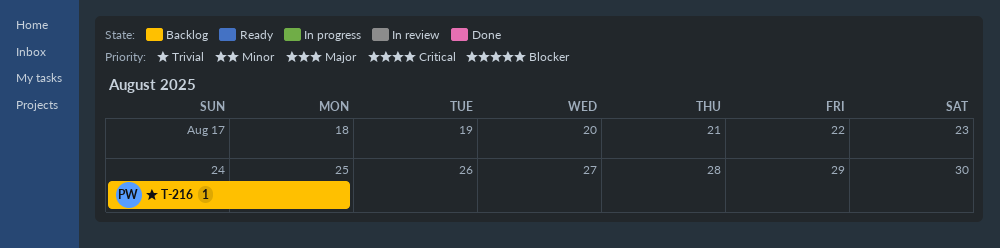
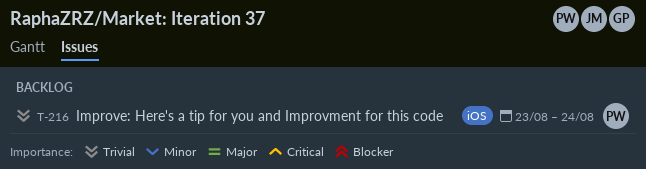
T-216, start: Aug 24 -> Aug 23
T-216, due: Aug 25 -> Aug 24

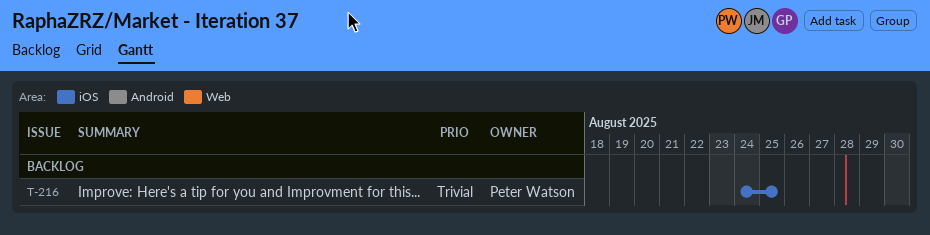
T-216, start: Aug 23 -> Aug 24
T-216, due: Aug 24 -> Aug 25

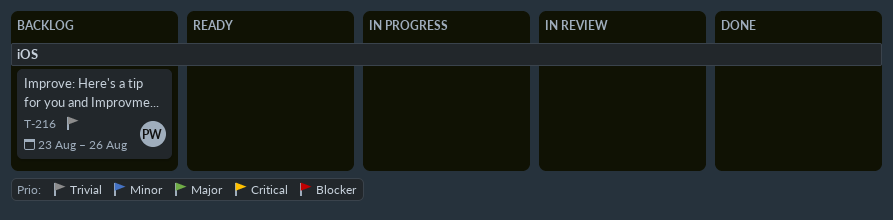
T-216, start: Aug 24 -> Aug 23
T-216, due: Aug 25 -> Aug 26

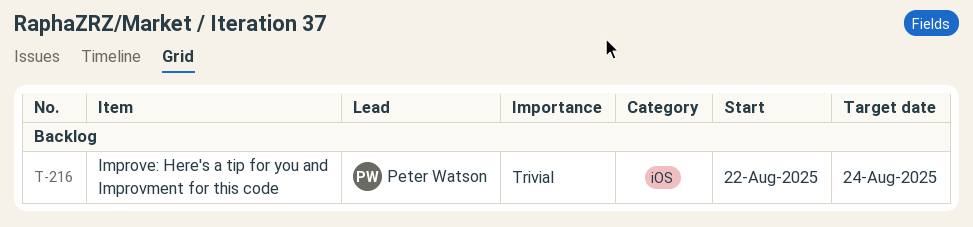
T-216, start: Aug 23 -> Aug 22
T-216, due: Aug 26 -> Aug 24

